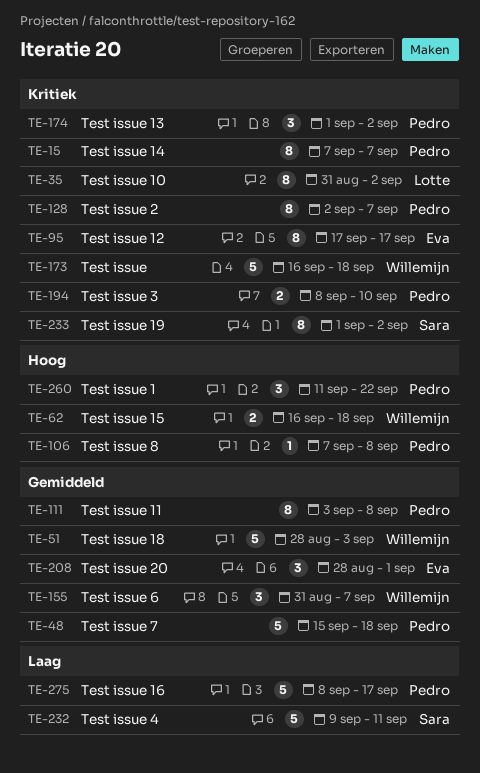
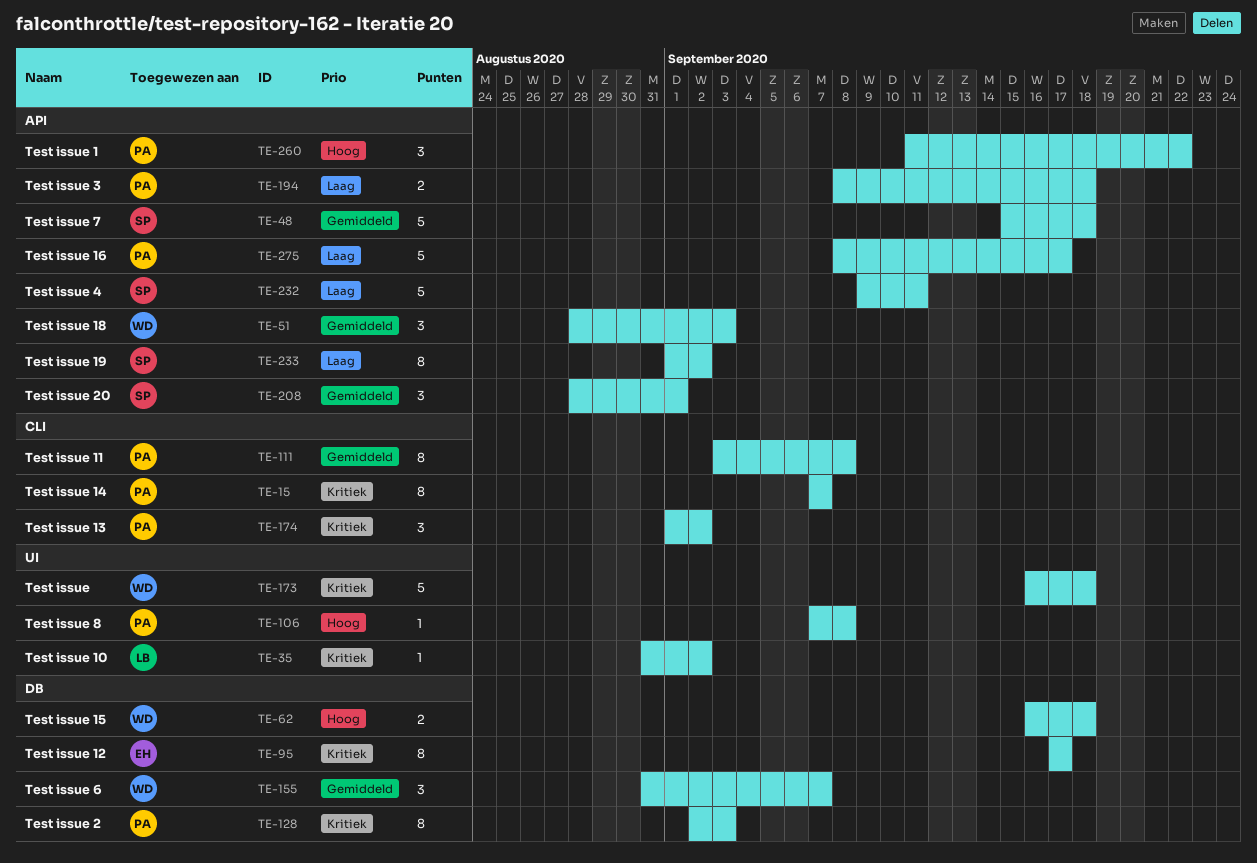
TE-35, estimate: 8 -> 1
TE-48, owner: Pedro -> Sara
TE-51, estimate: 5 -> 3
TE-128, due: Sep 7 -> Sep 3
TE-194, priority: Kritiek -> Laag
TE-194, due: Sep 10 -> Sep 18
TE-208, owner: Eva -> Sara
TE-233, priority: Kritiek -> Laag

